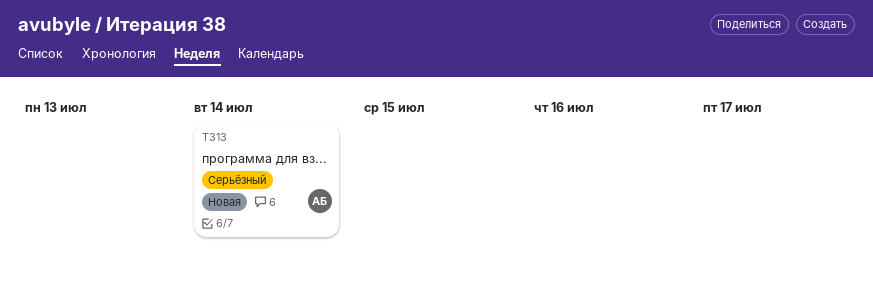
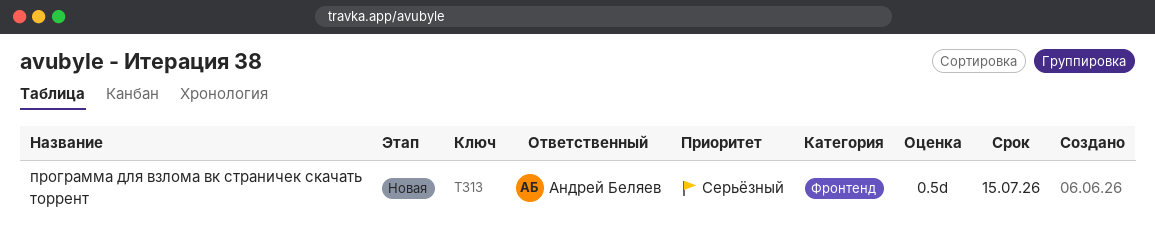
T313, due: Jul 14 -> Jul 15

